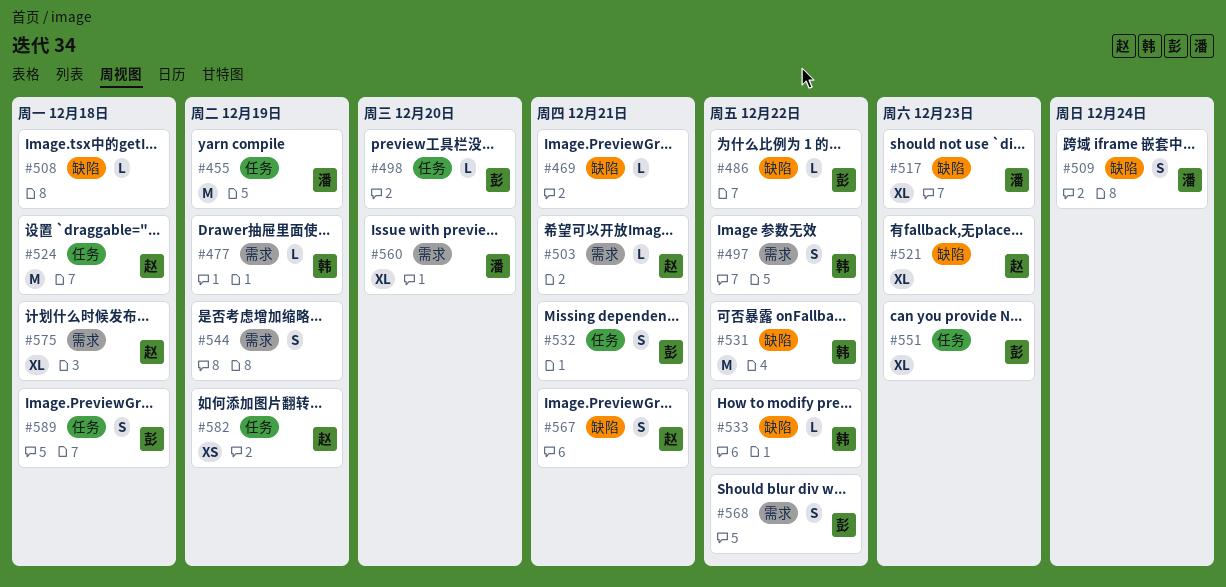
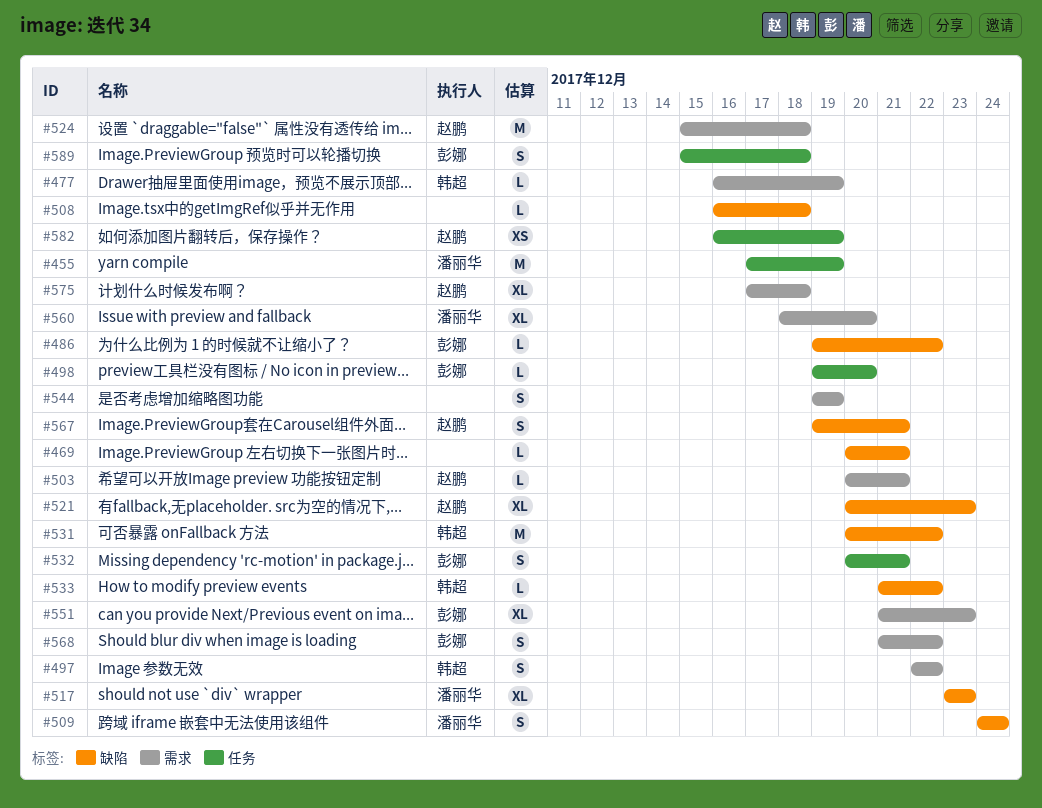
#524, label: 任务 -> 需求
#551, label: 任务 -> 需求

